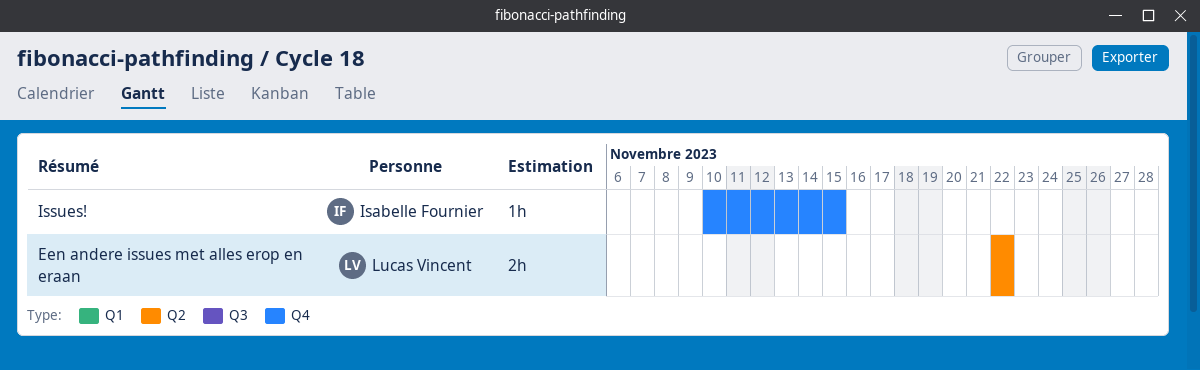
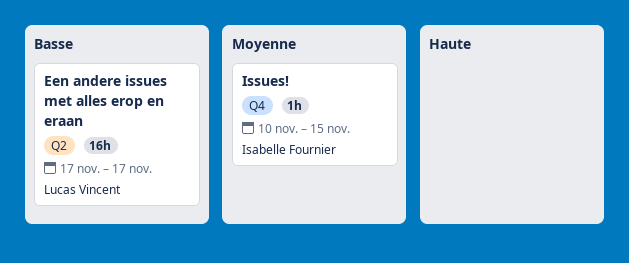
Een andere issues met alles erop en eraan, estimate: 2h -> 16h
Een andere issues met alles erop en eraan, start: Nov 22 -> Nov 17
Een andere issues met alles erop en eraan, due: Nov 22 -> Nov 17

